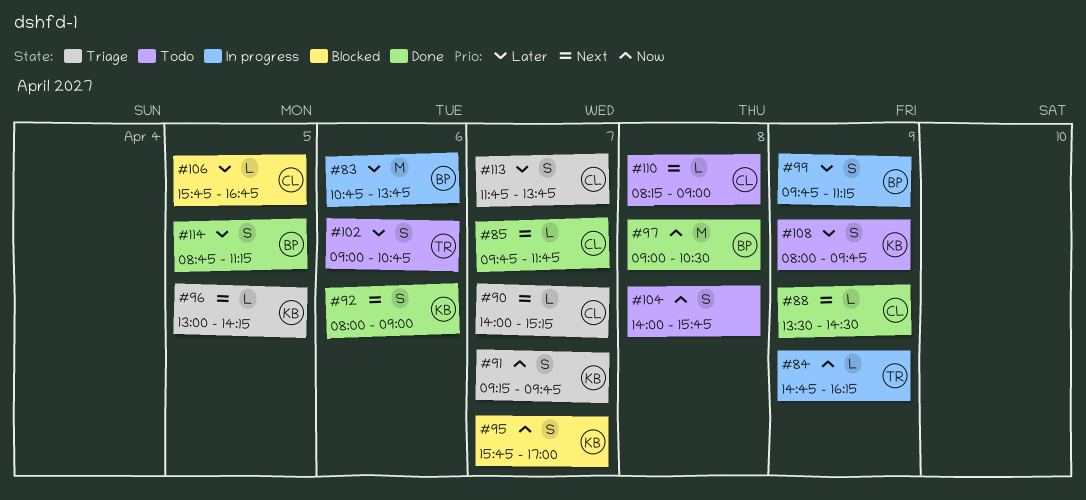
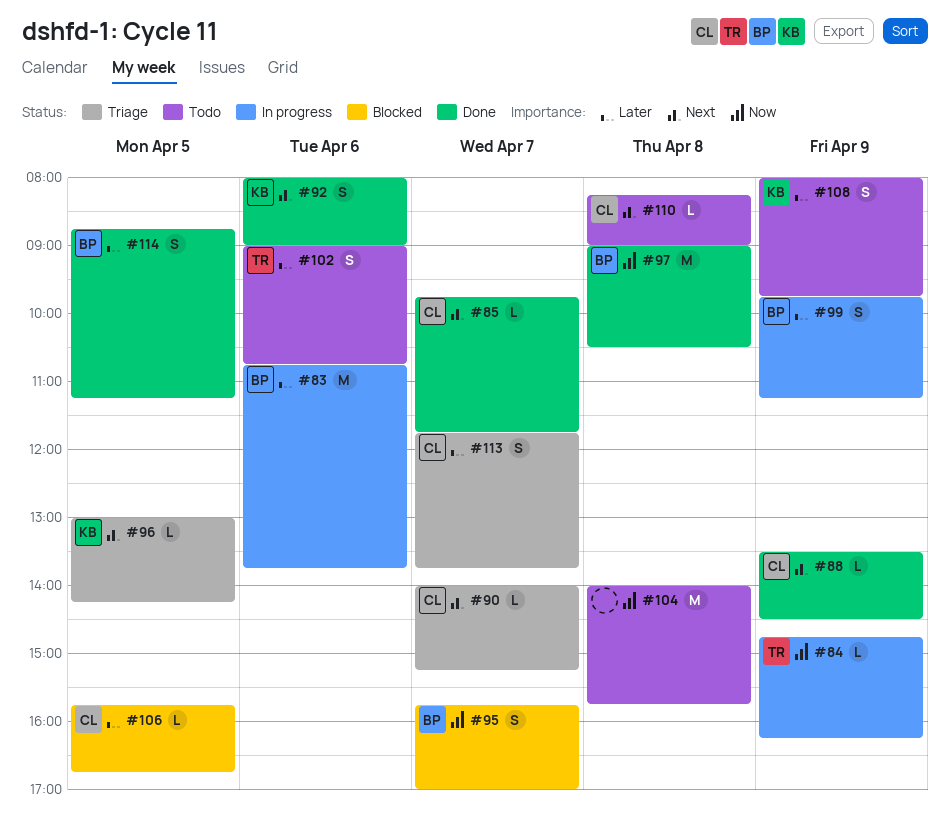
#91: present -> none
#95, owner: KB -> BP
#104, estimate: S -> M

